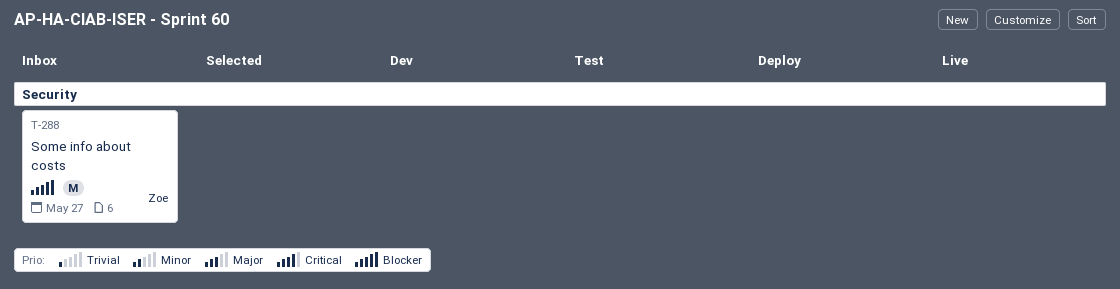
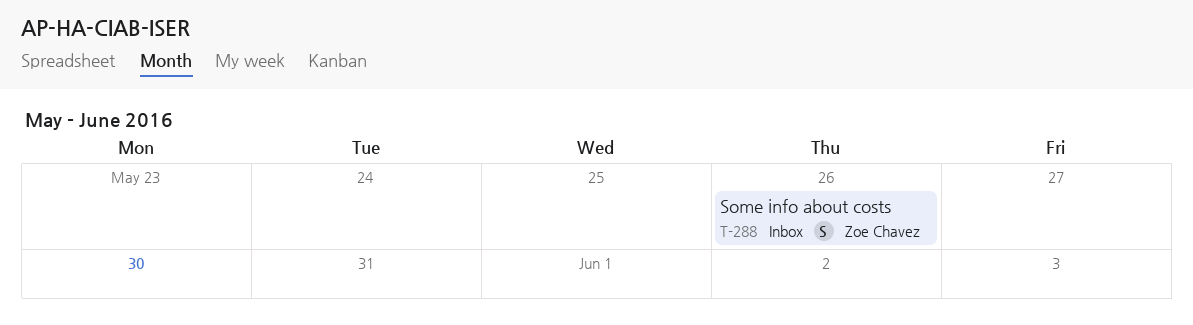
T-288, estimate: M -> S
T-288, due: May 27 -> May 26

